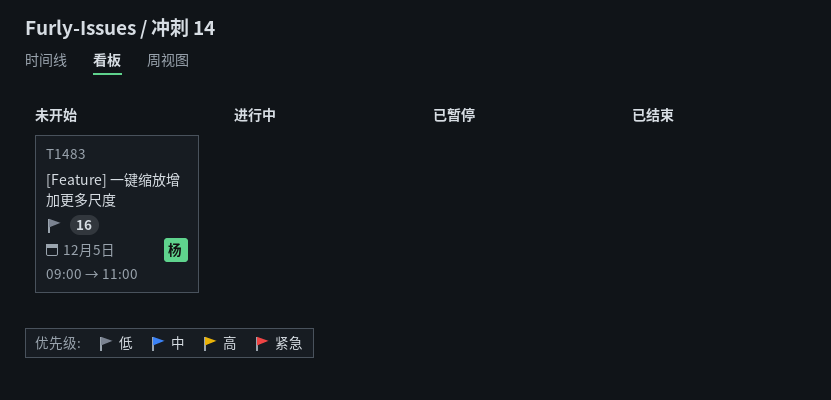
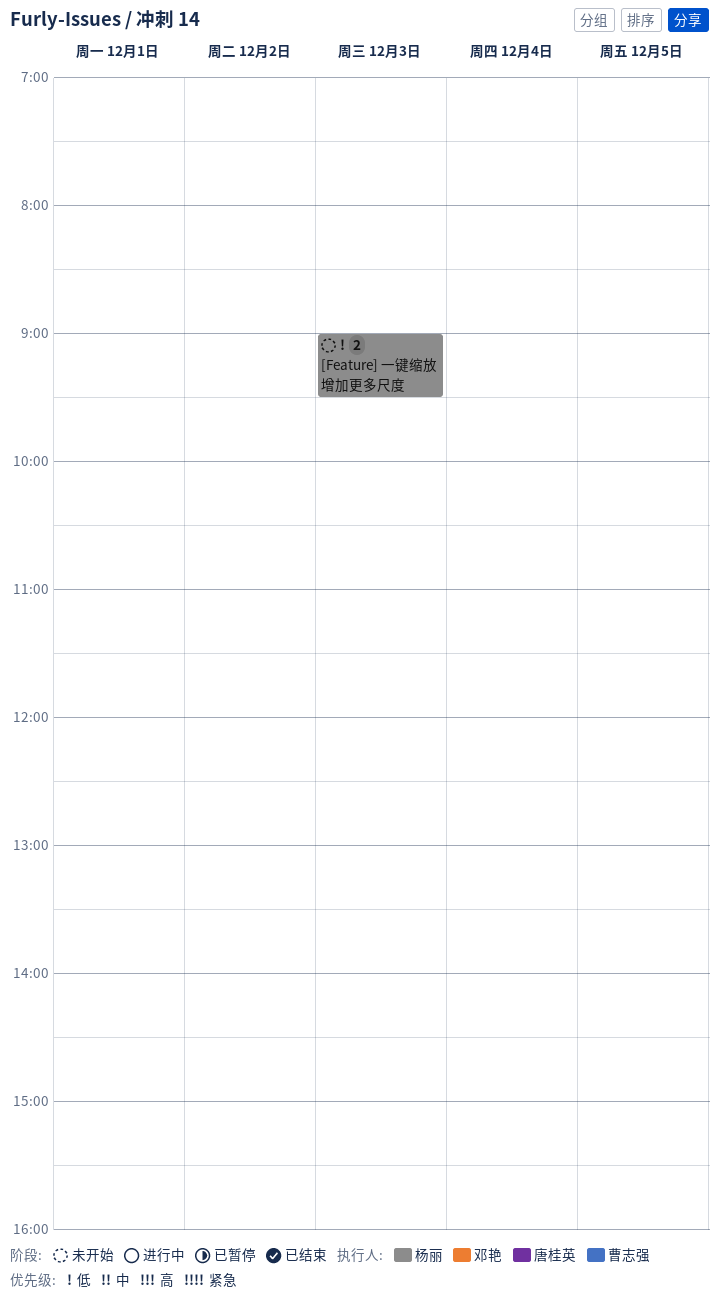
[Feature] 一键缩放增加更多尺度, estimate: 16 -> 2
[Feature] 一键缩放增加更多尺度, day: Dec 5 -> Dec 3
[Feature] 一键缩放增加更多尺度, ends: 11:00 -> 09:30

